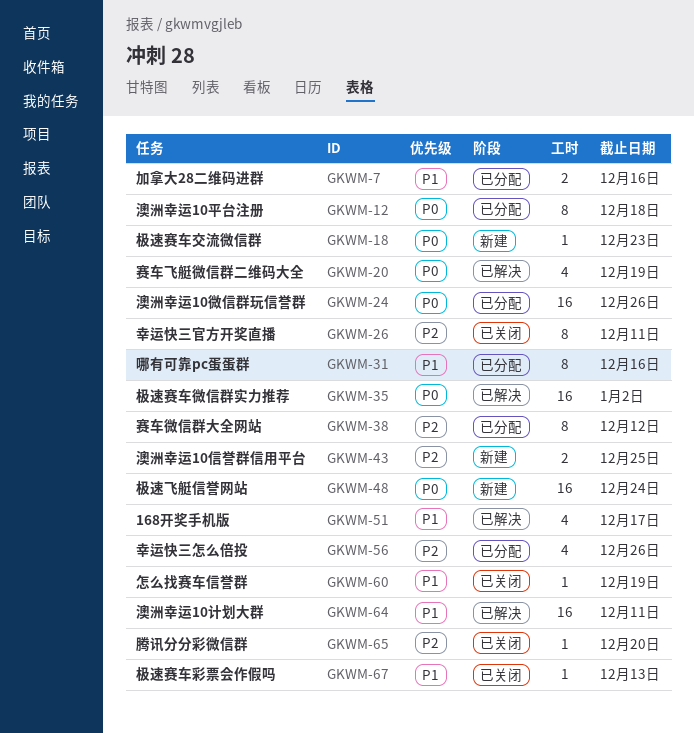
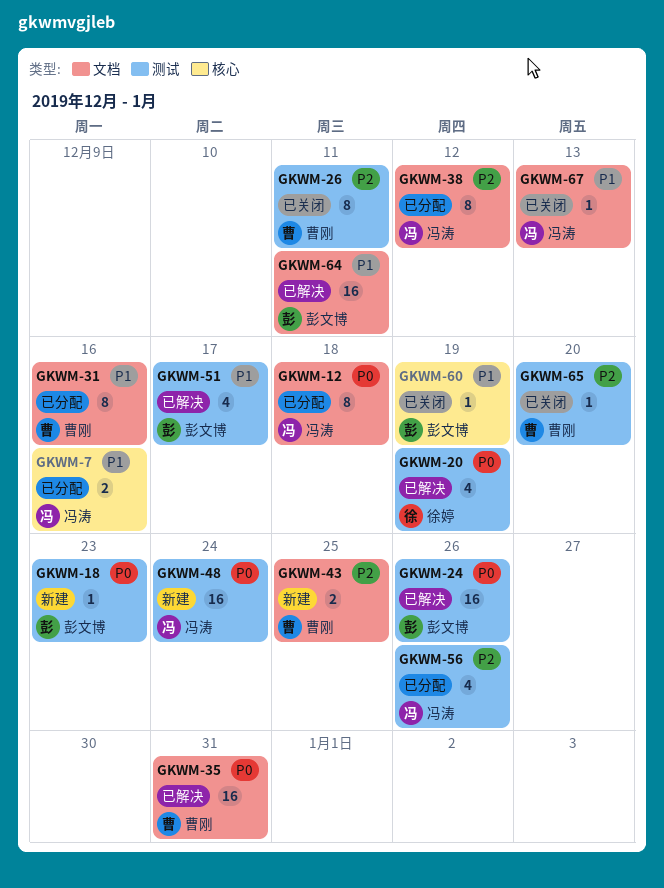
GKWM-24, status: 已分配 -> 已解决
GKWM-35, due: Jan 2 -> Dec 31

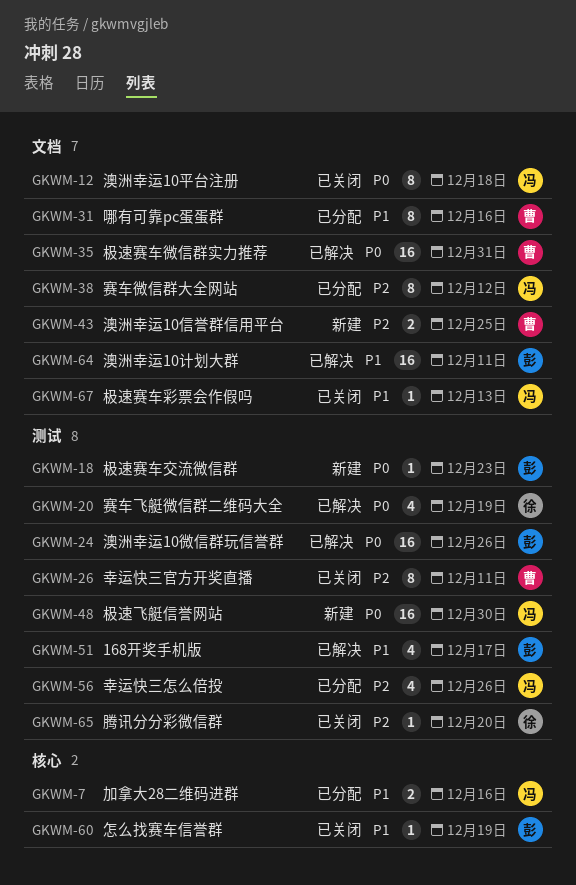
GKWM-12, status: 已分配 -> 已关闭
GKWM-48, due: Dec 24 -> Dec 30
GKWM-65, owner: 曹刚 -> 徐婷

